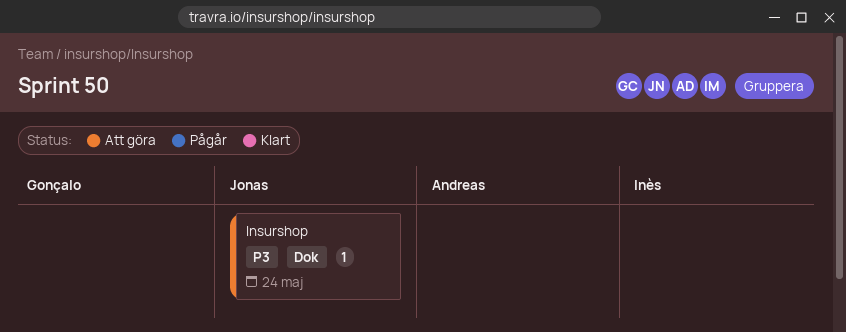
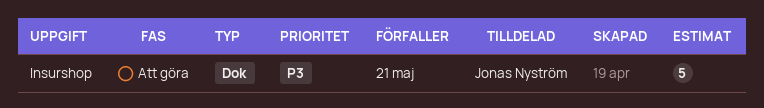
Insurshop, estimate: 1 -> 5
Insurshop, due: May 24 -> May 21

